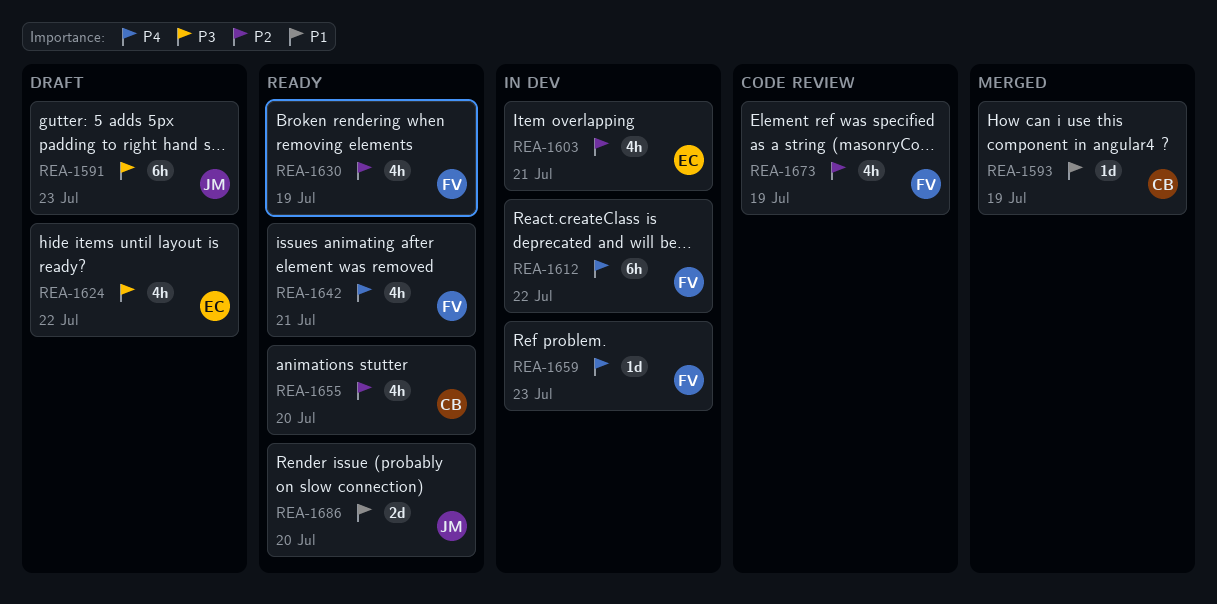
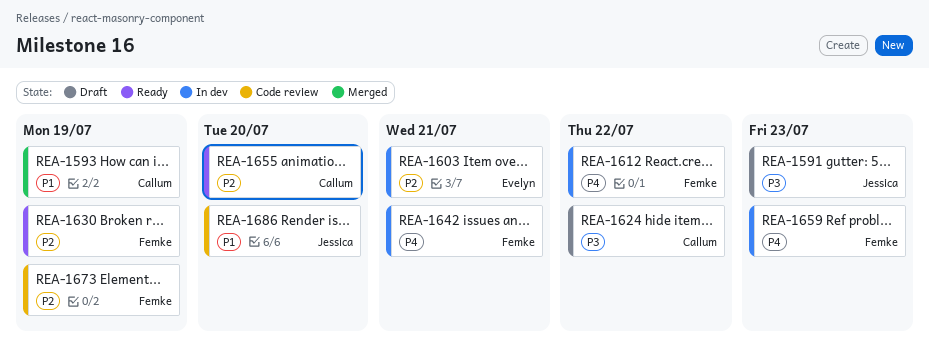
REA-1624, owner: Evelyn -> Callum
REA-1642, status: Ready -> In dev
REA-1686, status: Ready -> Code review

